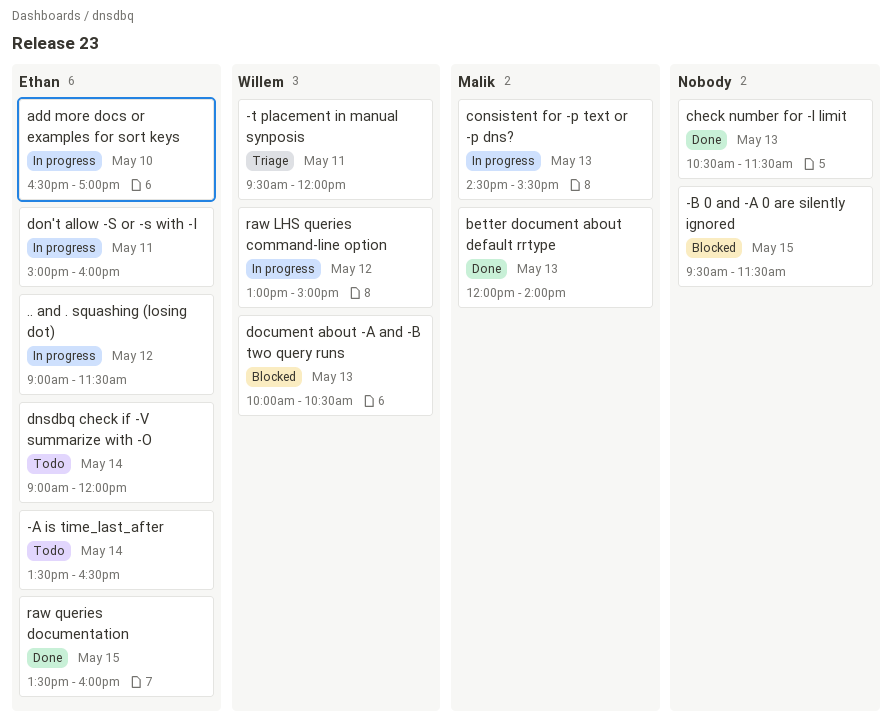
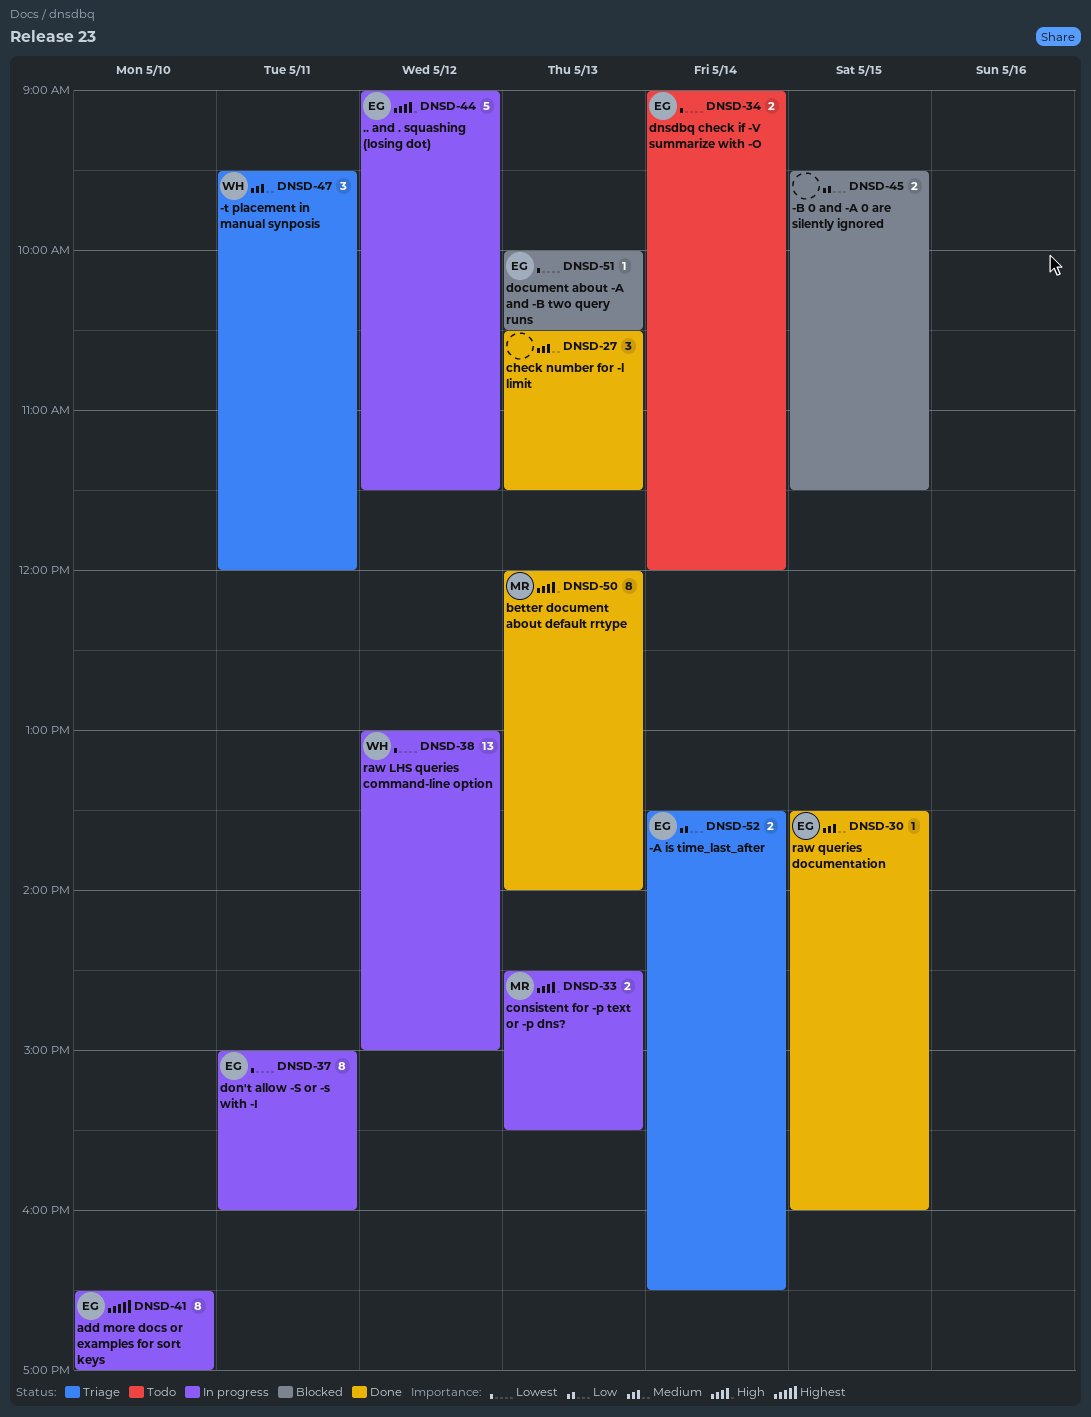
-A is time_last_after, status: Todo -> Triage
document about -A and -B two query runs, owner: Willem -> Ethan

